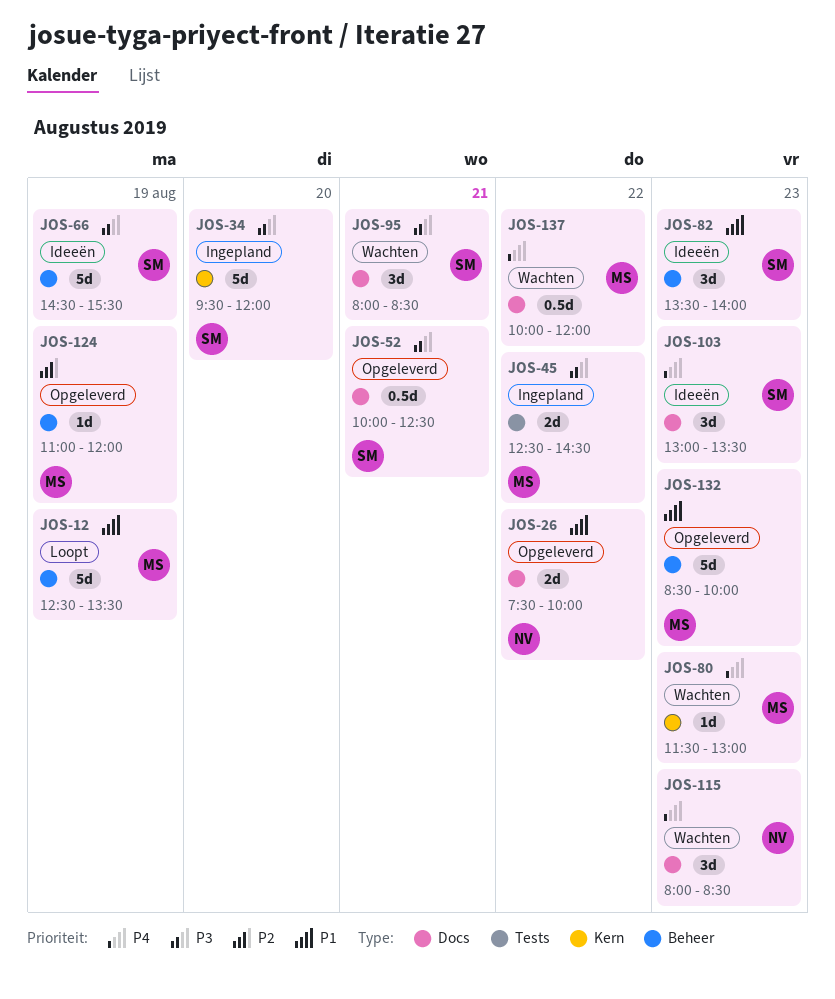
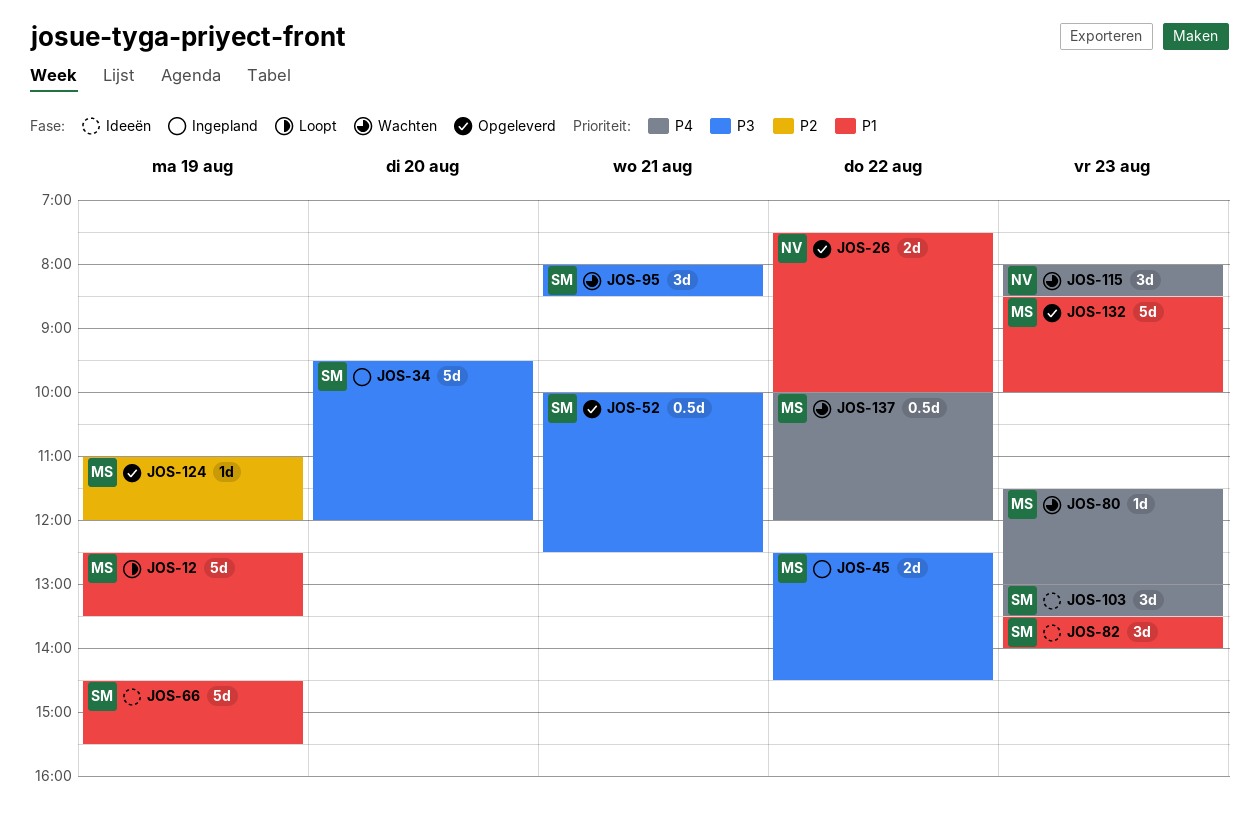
JOS-66, priority: P3 -> P1

